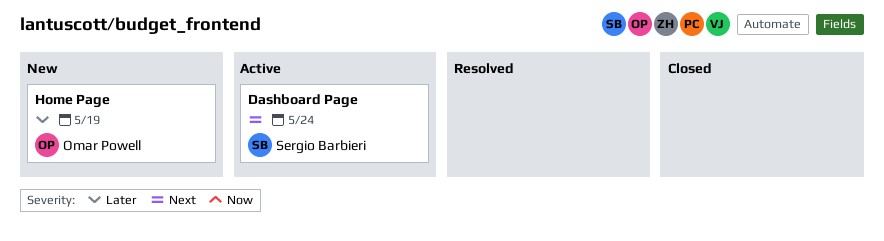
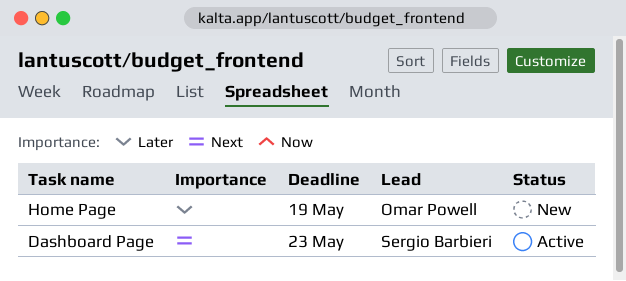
Dashboard Page, due: May 24 -> May 23

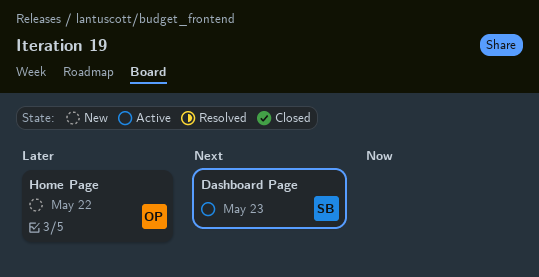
Home Page, due: May 19 -> May 22

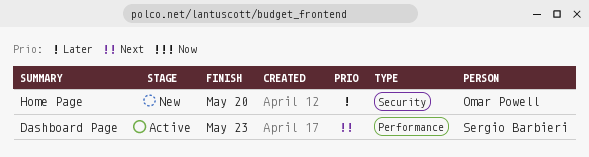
Home Page, due: May 22 -> May 20

